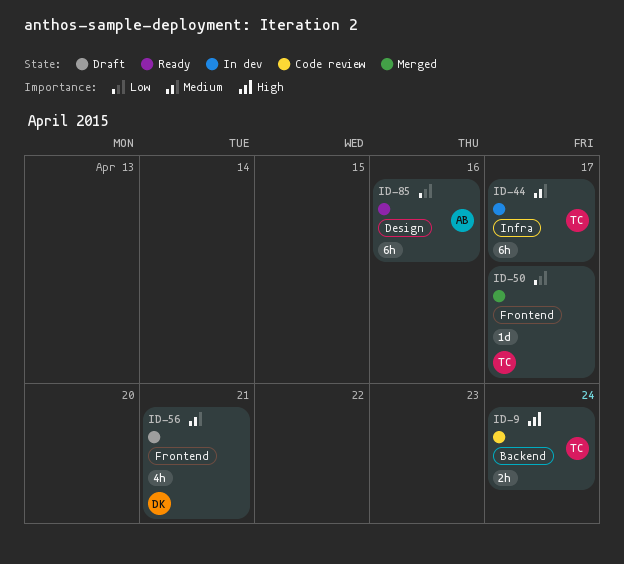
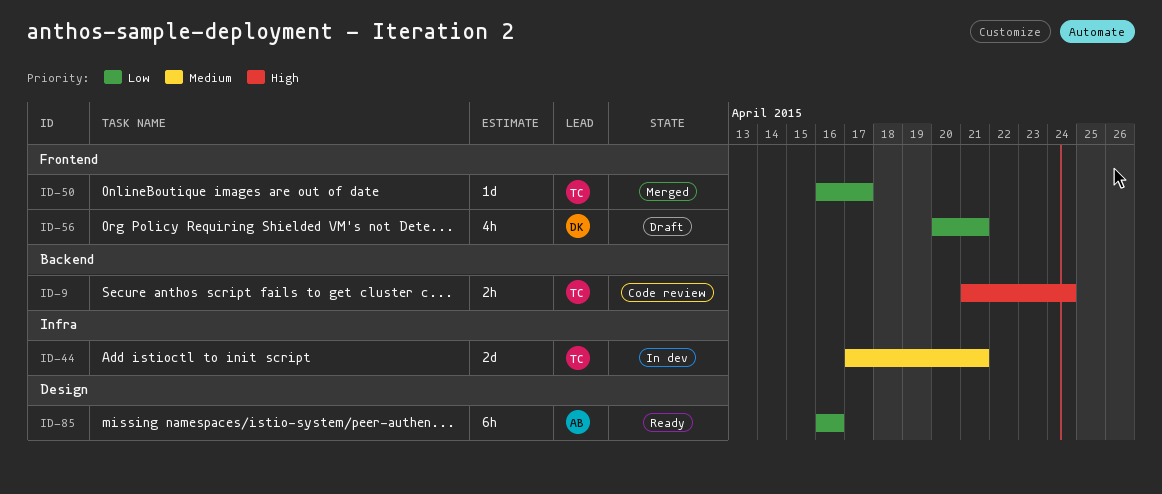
ID-44, estimate: 6h -> 2d
ID-44, due: Apr 17 -> Apr 21
ID-56, priority: Medium -> Low

